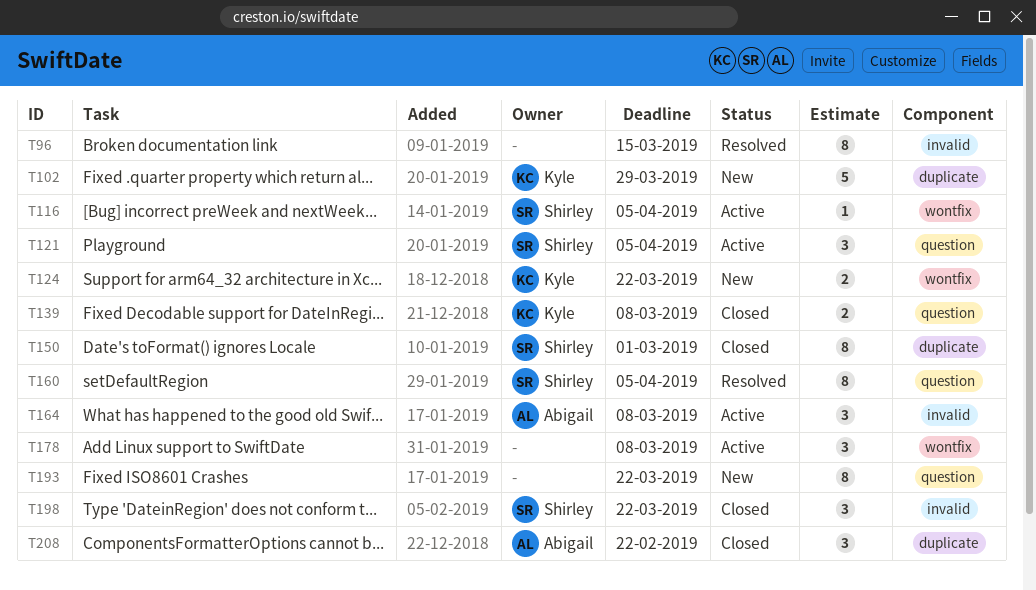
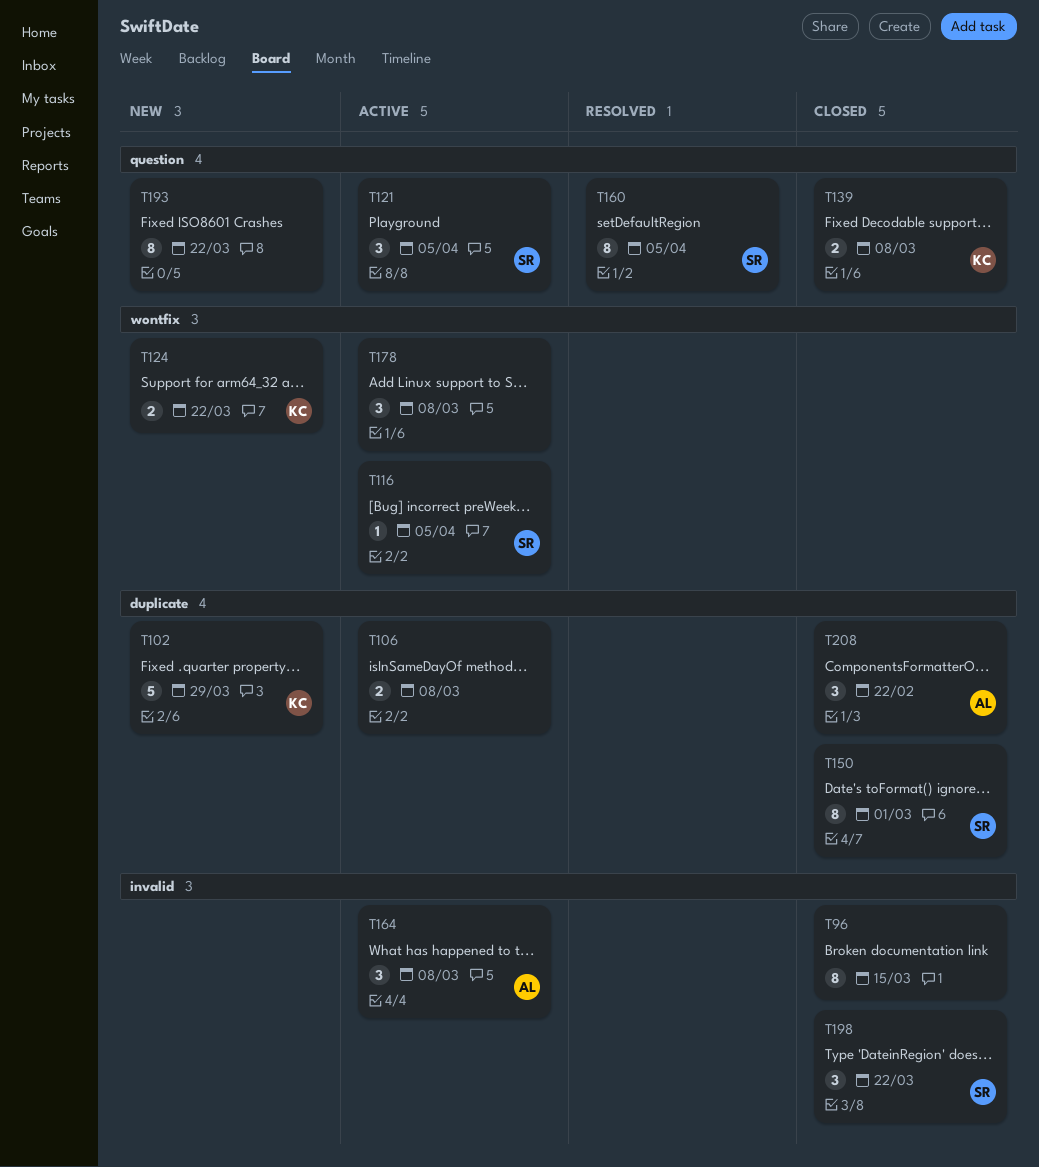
T96, status: Resolved -> Closed
T106: none -> present

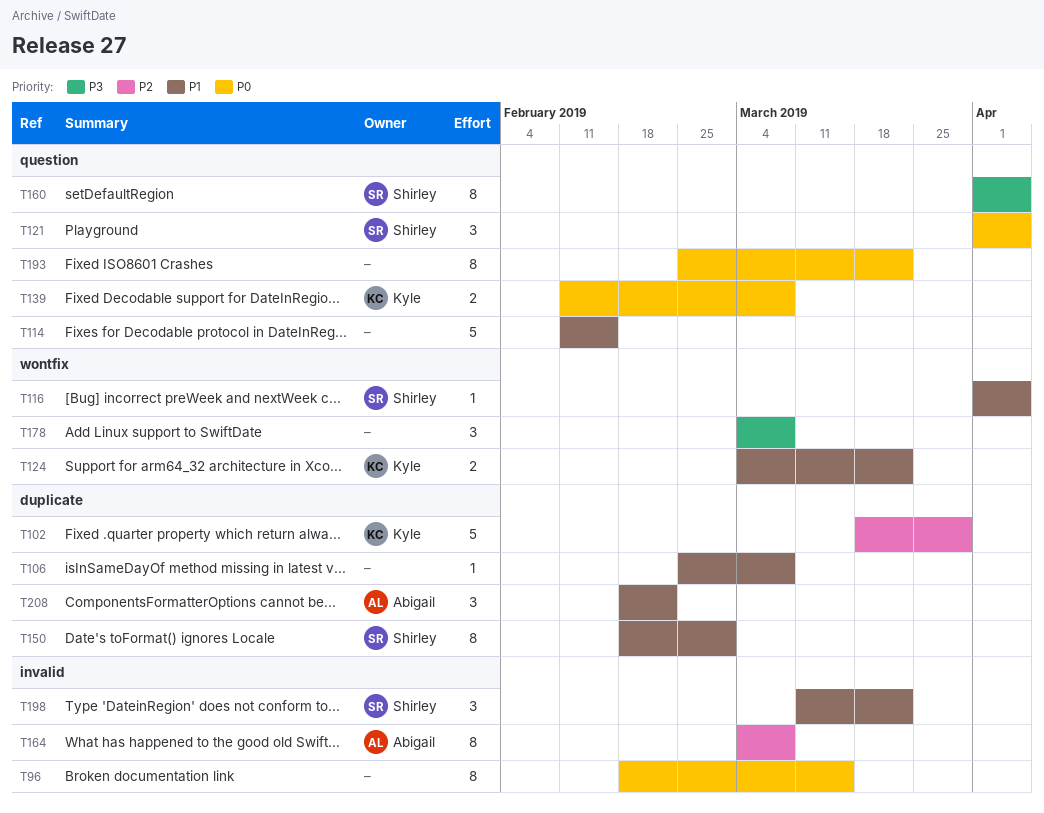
T106, estimate: 2 -> 1
T114: none -> present
T164, estimate: 3 -> 8

